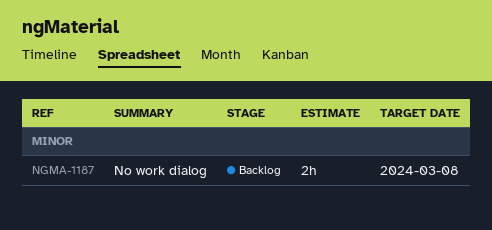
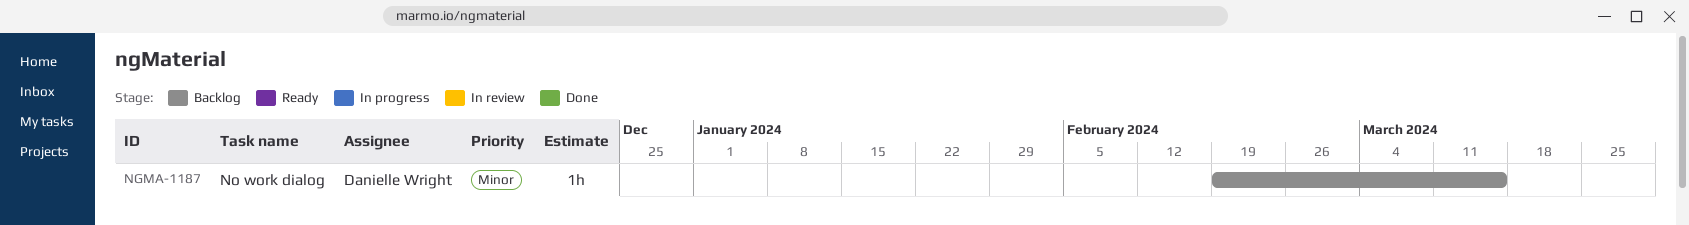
NGMA-1187, estimate: 2h -> 1h
NGMA-1187, due: Mar 8 -> Mar 15

